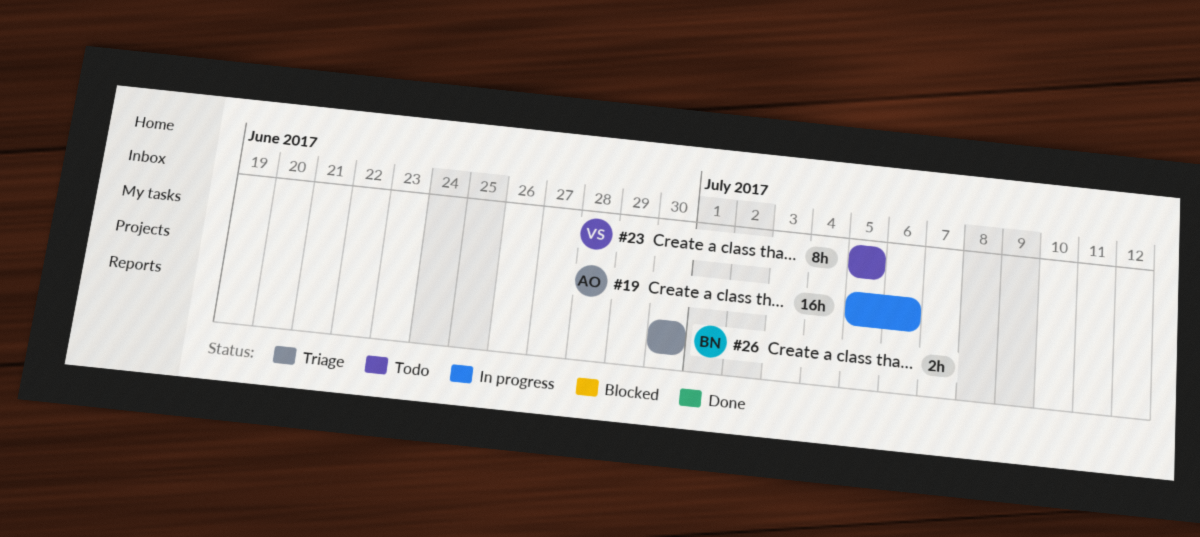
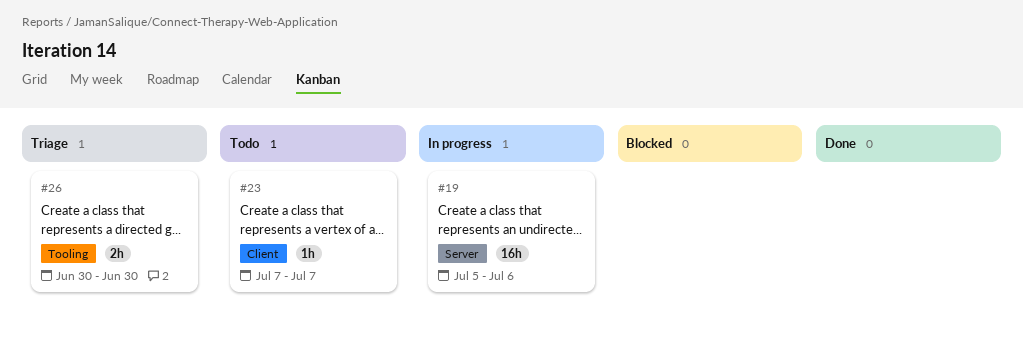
#23, estimate: 8h -> 1h
#23, start: Jul 5 -> Jul 7
#23, due: Jul 5 -> Jul 7

